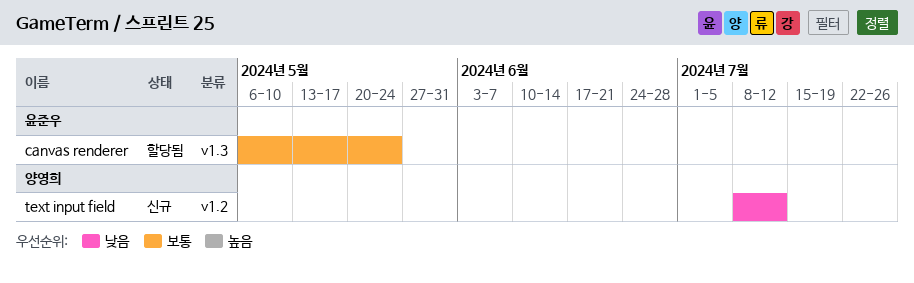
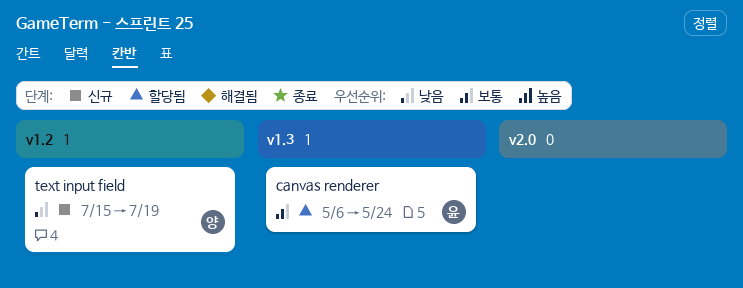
text input field, start: Jul 8 -> Jul 15
text input field, due: Jul 12 -> Jul 19

